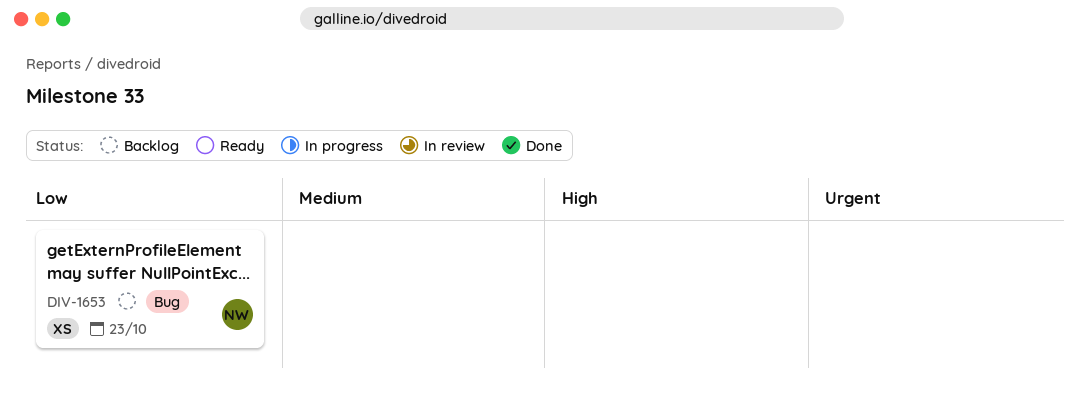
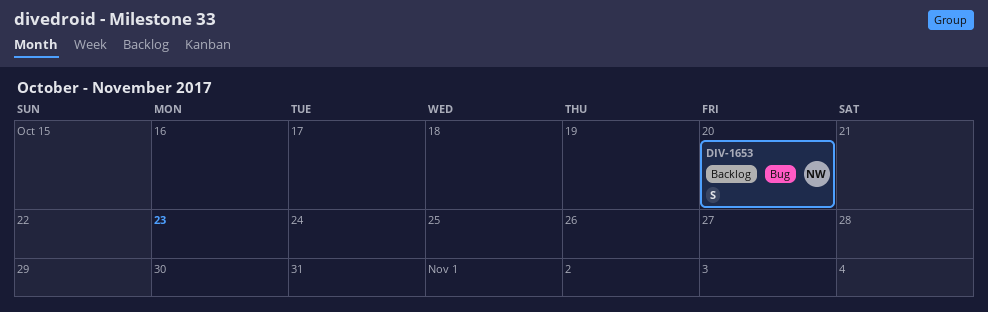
DIV-1653, estimate: XS -> S
DIV-1653, due: Oct 23 -> Oct 20

